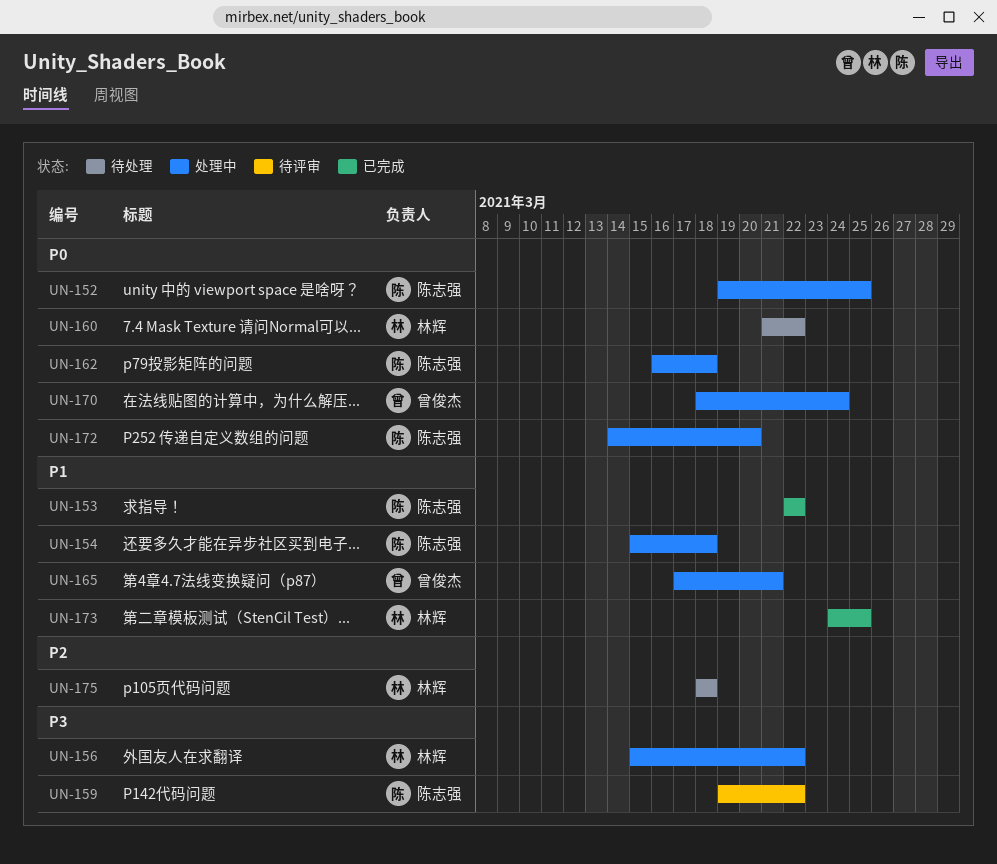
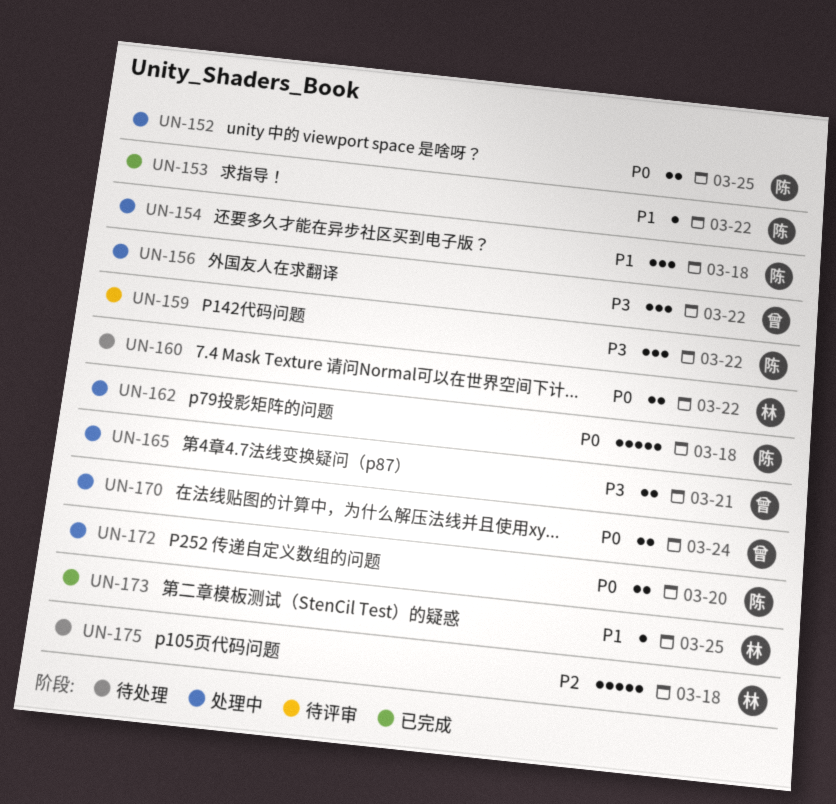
UN-156, owner: 林辉 -> 曾俊杰
UN-165, priority: P1 -> P3

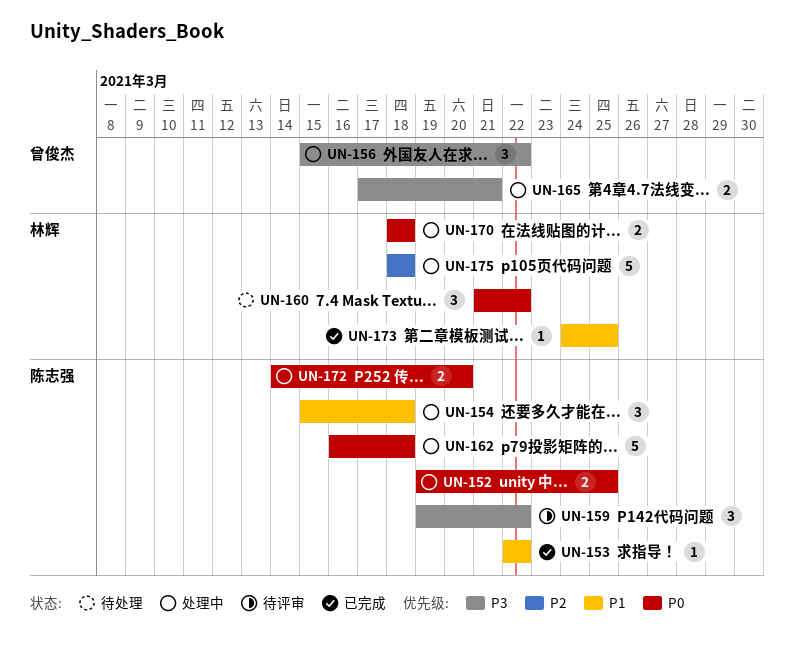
UN-160, estimate: 2 -> 3
UN-170, owner: 曾俊杰 -> 林辉
UN-170, due: Mar 24 -> Mar 18
UN-175, status: 待处理 -> 处理中

